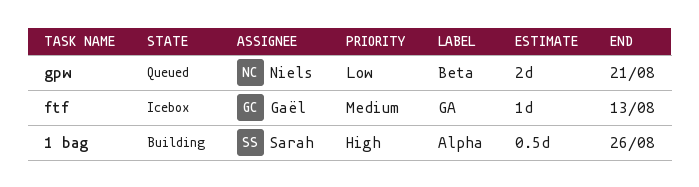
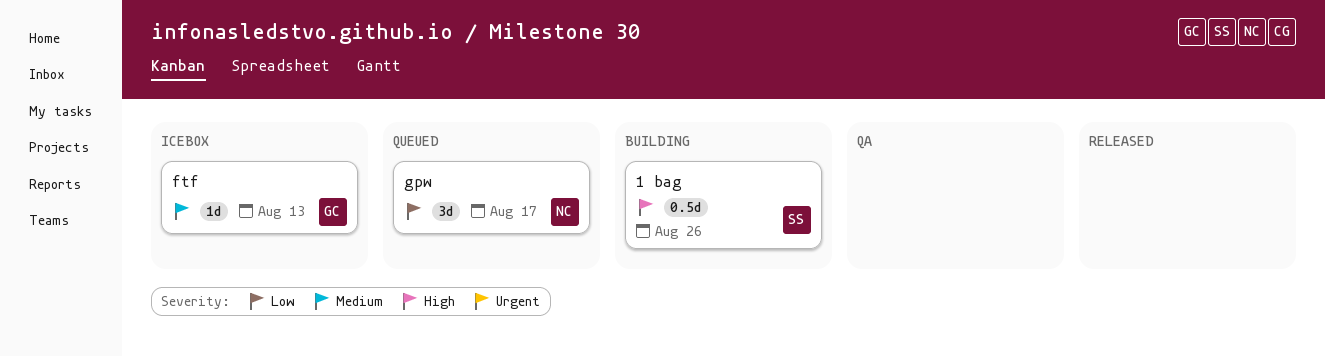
gpw, estimate: 2d -> 3d
gpw, due: Aug 21 -> Aug 17

